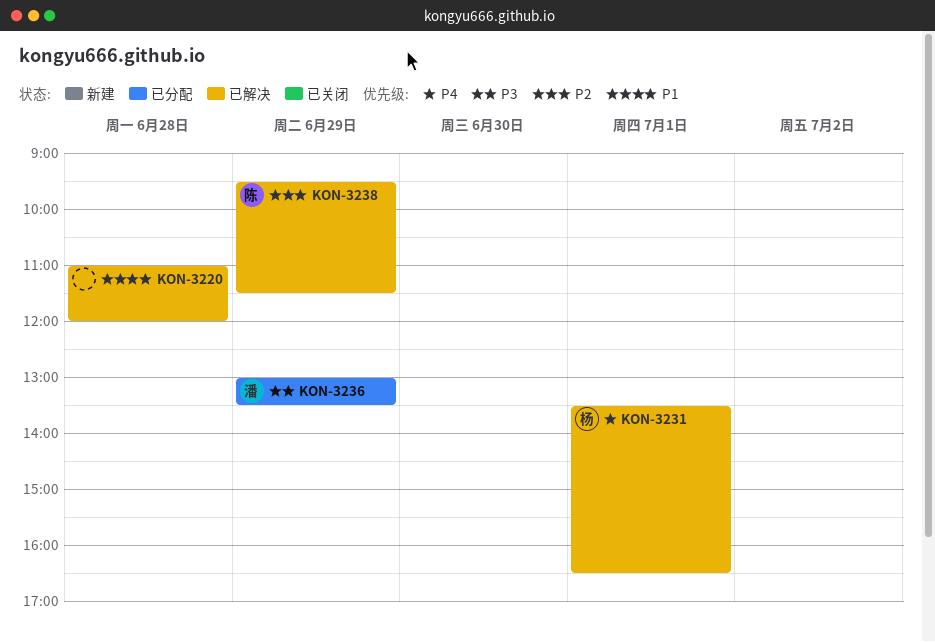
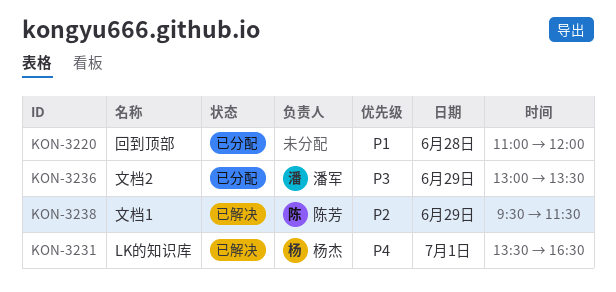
KON-3220, status: 已解决 -> 已分配

